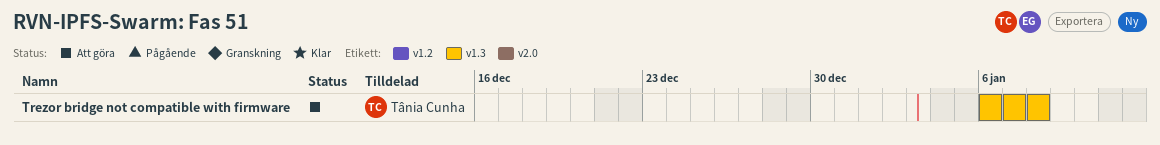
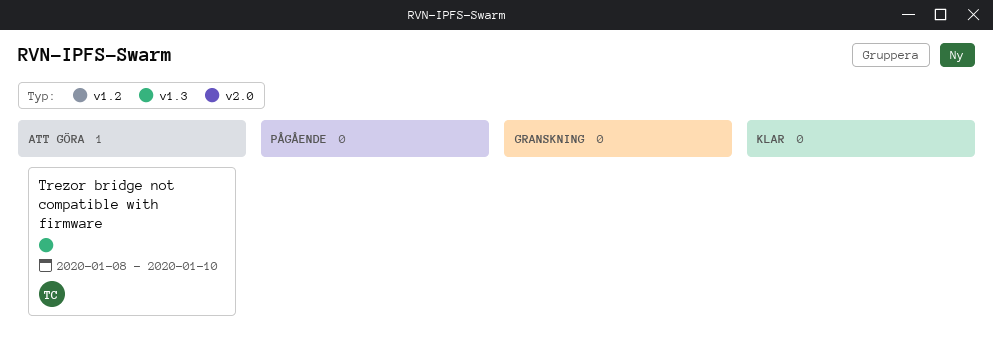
Trezor bridge not compatible with firmware, start: Jan 6 -> Jan 8
Trezor bridge not compatible with firmware, due: Jan 8 -> Jan 10

